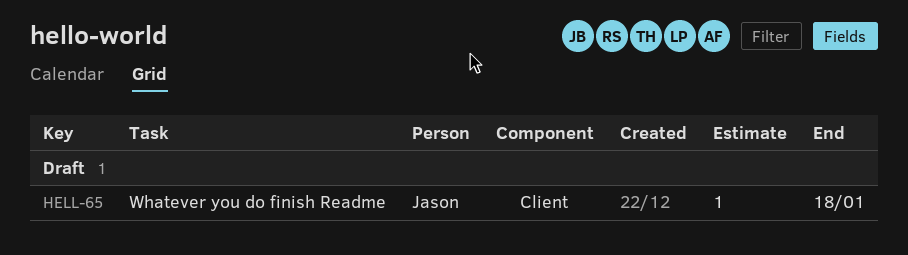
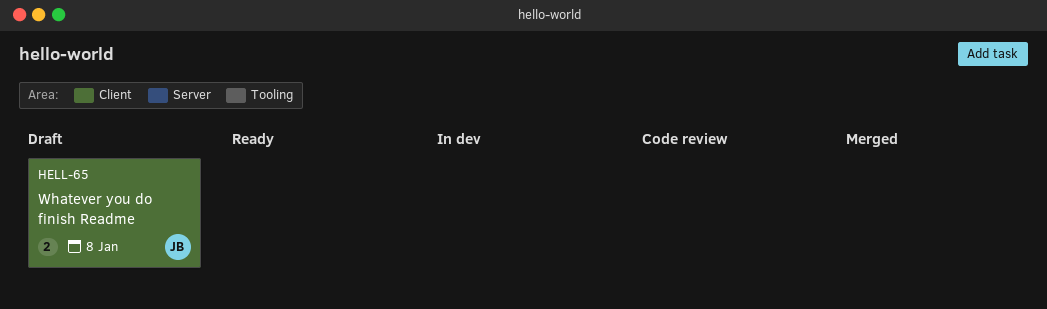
HELL-65, estimate: 1 -> 2
HELL-65, due: Jan 18 -> Jan 8

